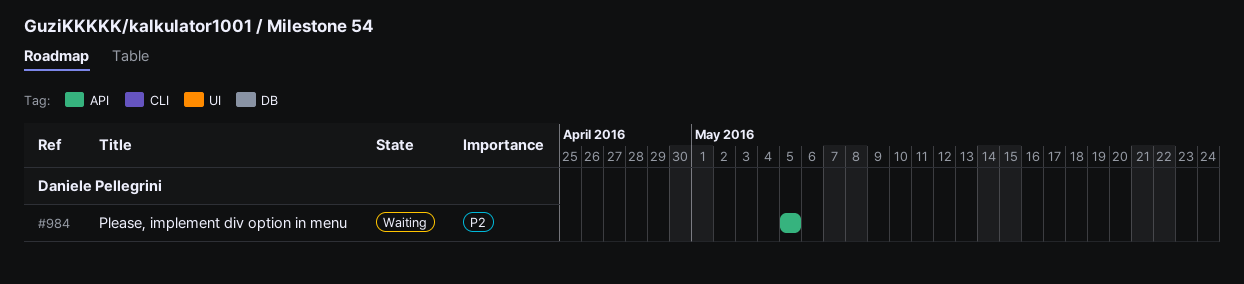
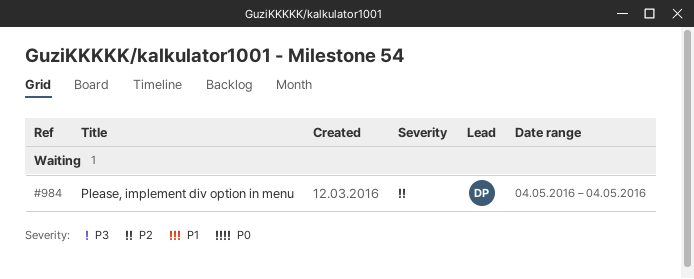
#984, start: May 5 -> May 4
#984, due: May 5 -> May 4

